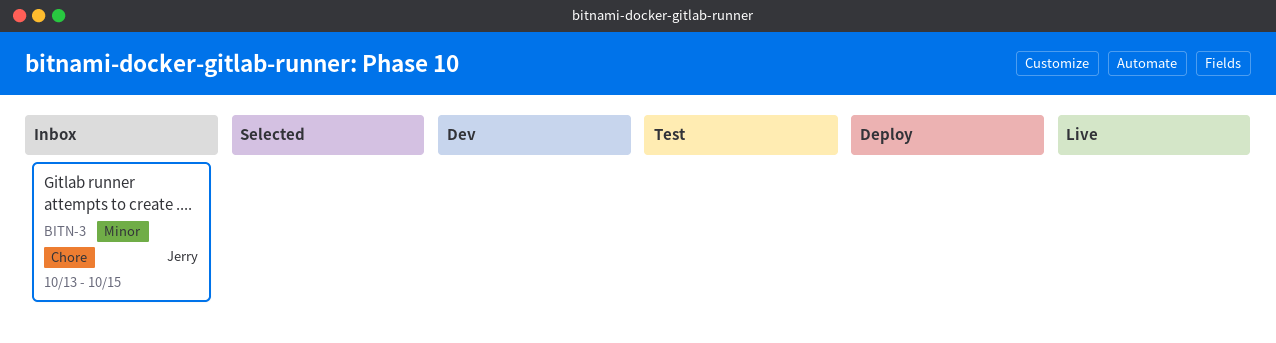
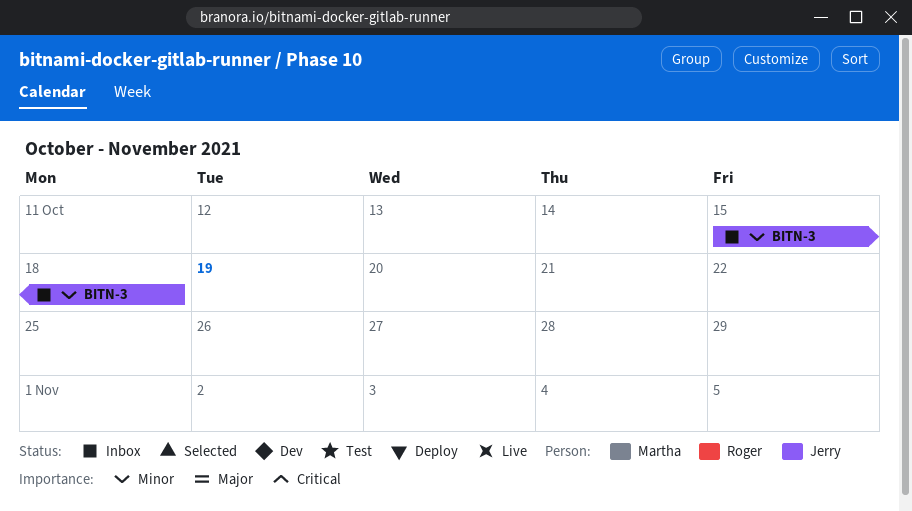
BITN-3, start: Oct 13 -> Oct 15
BITN-3, due: Oct 15 -> Oct 18

